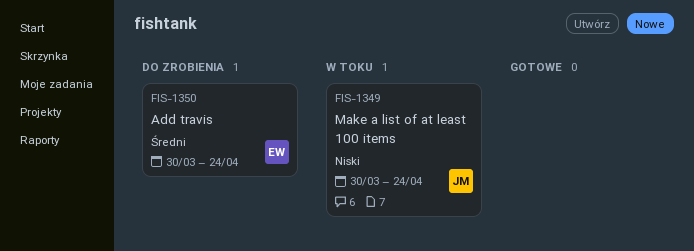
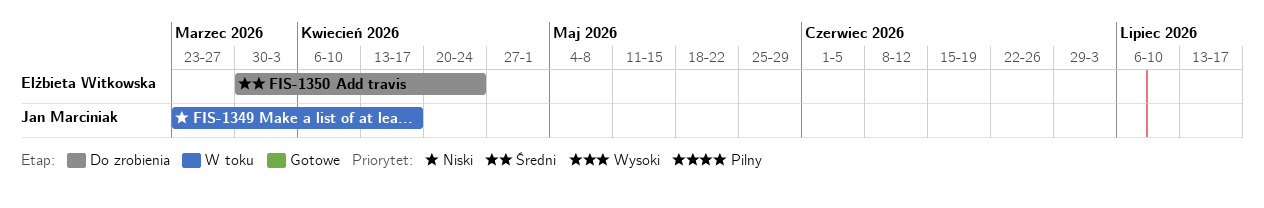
FIS-1349, start: Mar 30 -> Mar 23
FIS-1349, due: Apr 24 -> Apr 17

